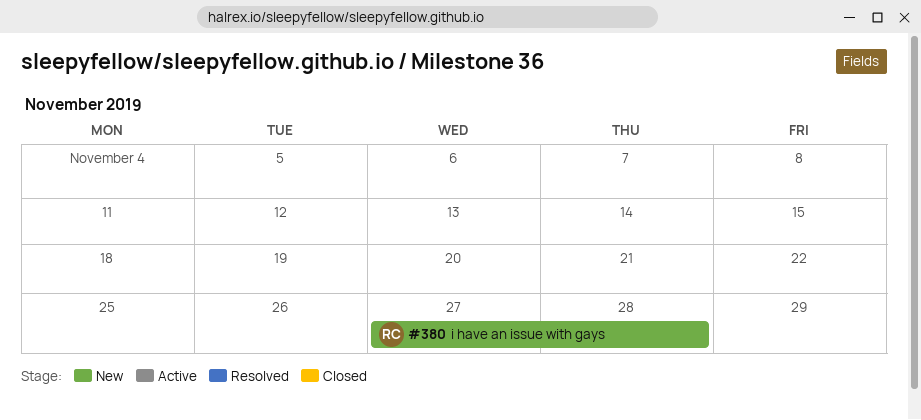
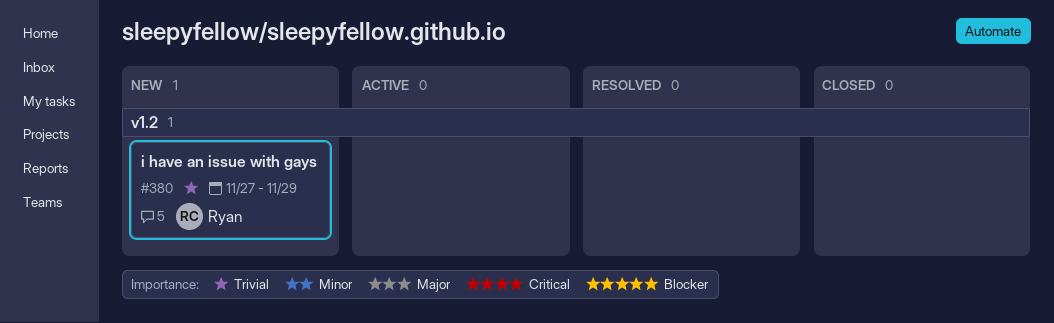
#380, due: Nov 28 -> Nov 29

